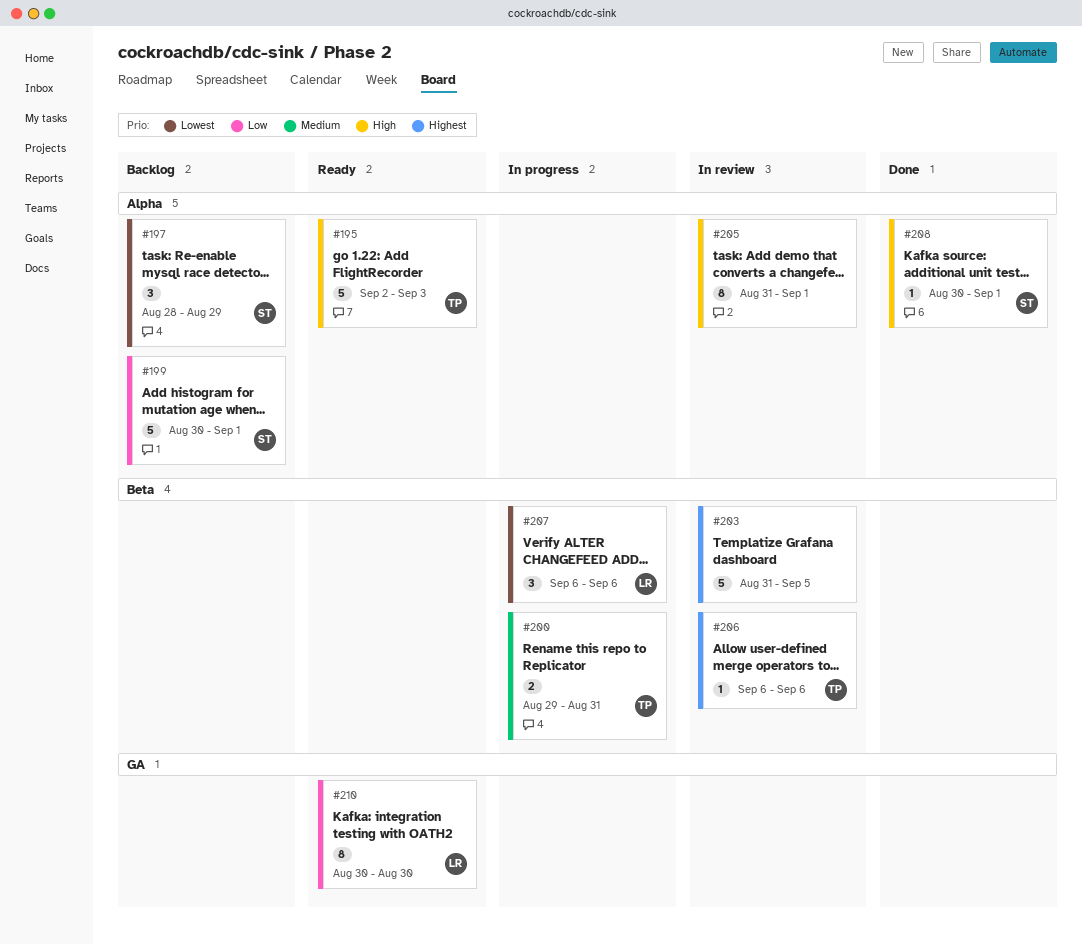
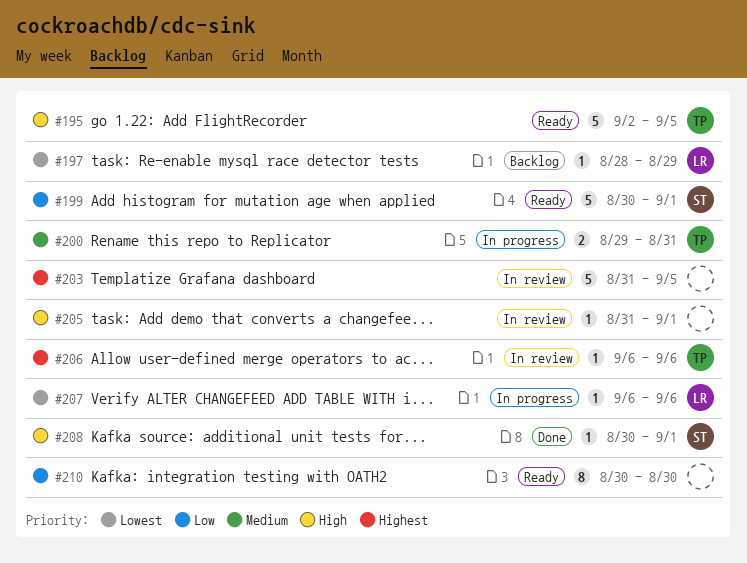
#195, due: Sep 3 -> Sep 5
#197, owner: ST -> LR
#197, estimate: 3 -> 1
#199, status: Backlog -> Ready
#205, estimate: 8 -> 1
#207, estimate: 3 -> 1
#210, owner: LR -> none

